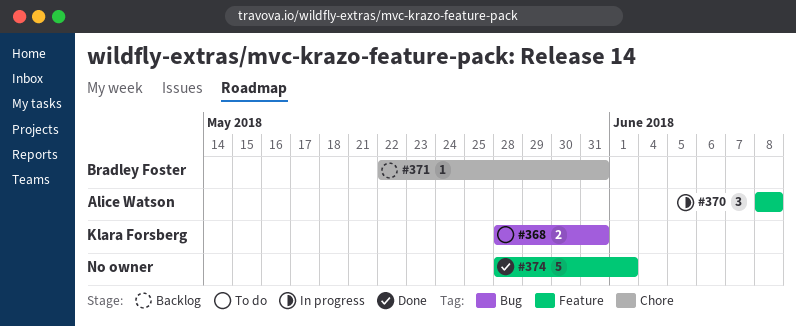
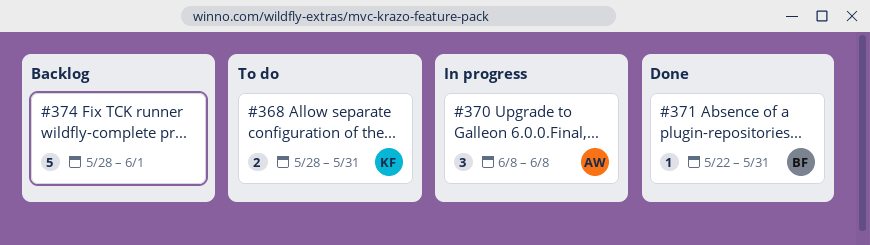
#371, status: Backlog -> Done
#374, status: Done -> Backlog

